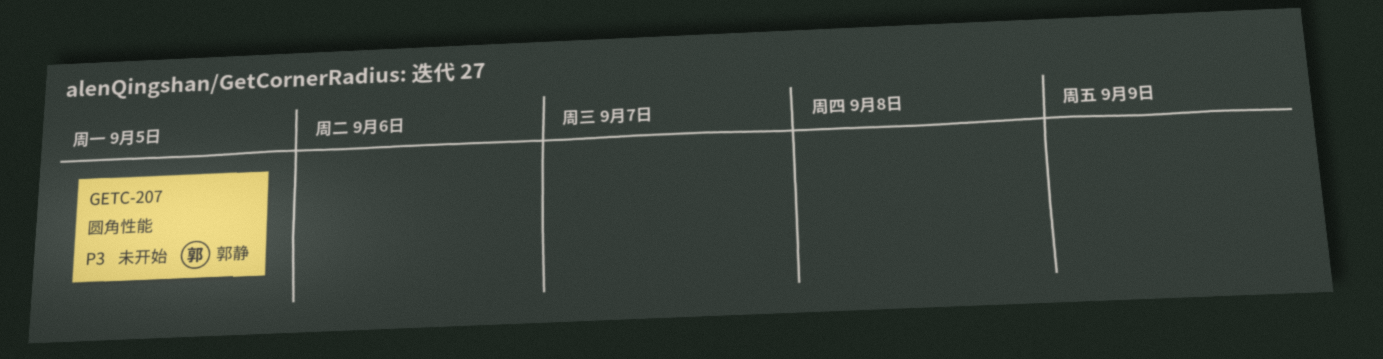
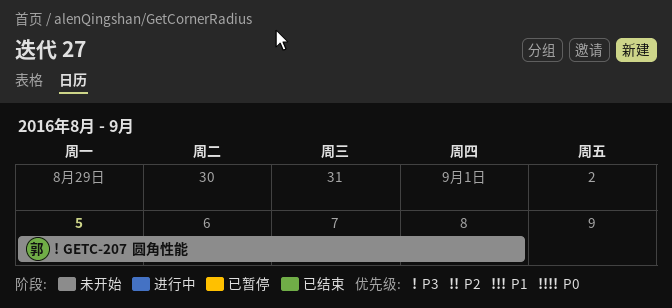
GETC-207, due: Sep 5 -> Sep 8

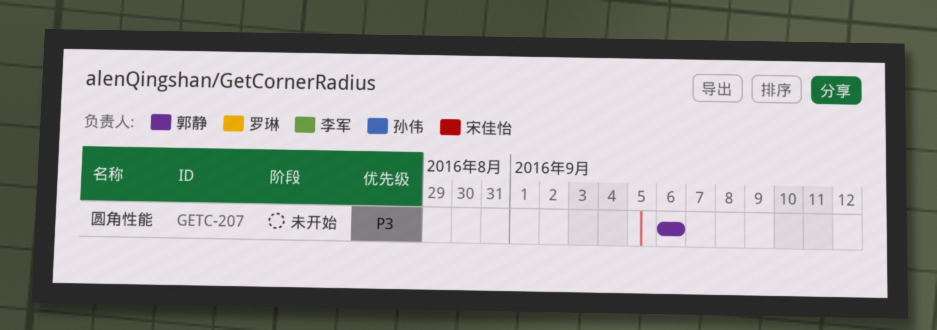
GETC-207, start: Sep 5 -> Sep 6
GETC-207, due: Sep 8 -> Sep 6

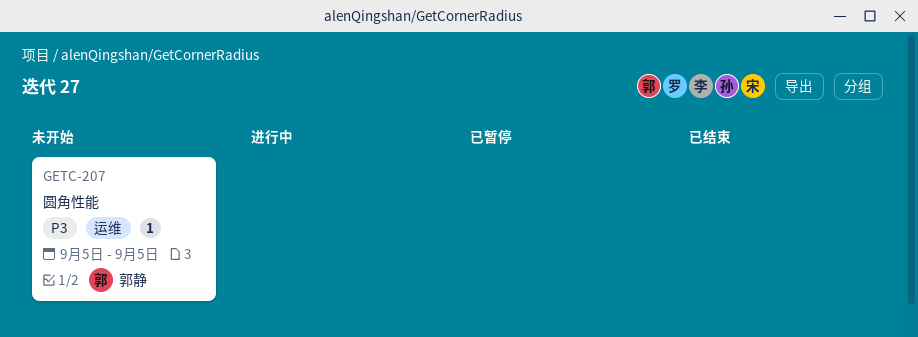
GETC-207, start: Sep 6 -> Sep 5
GETC-207, due: Sep 6 -> Sep 5

